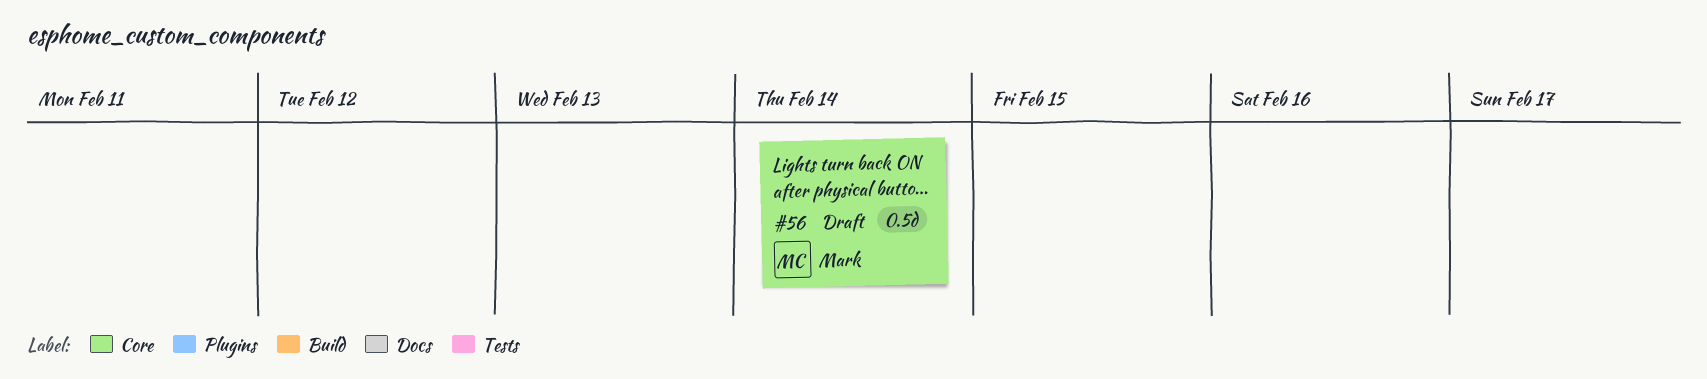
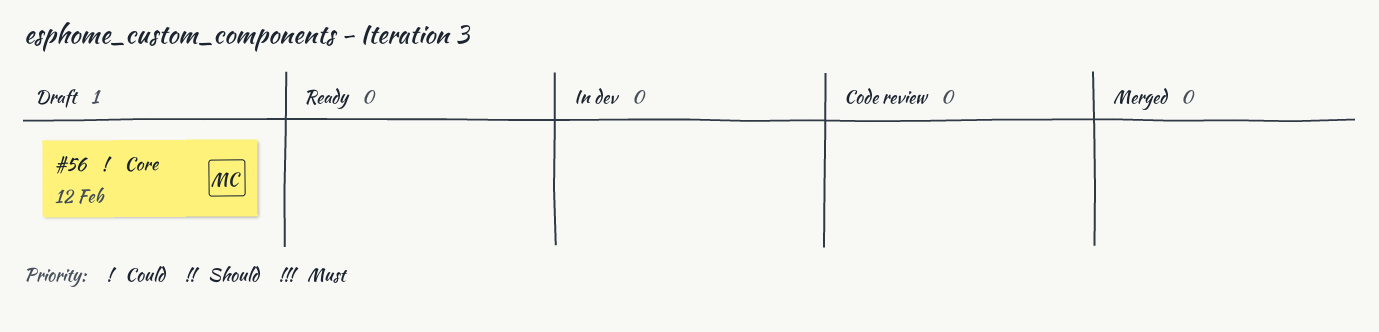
#56, due: Feb 14 -> Feb 12

